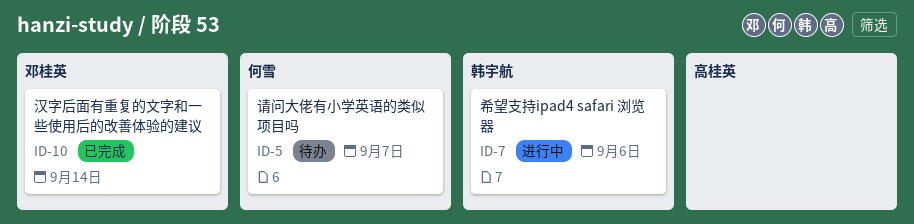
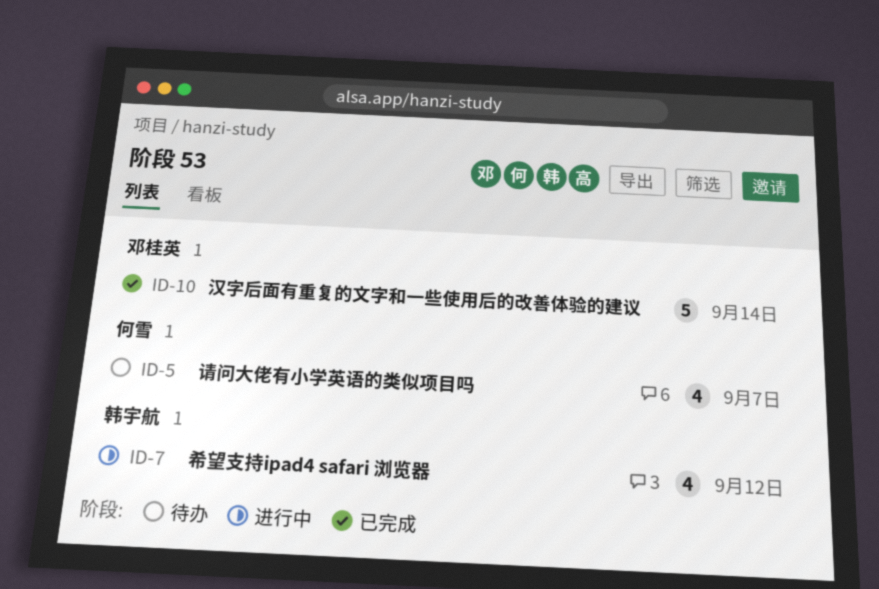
ID-7, due: Sep 6 -> Sep 12

